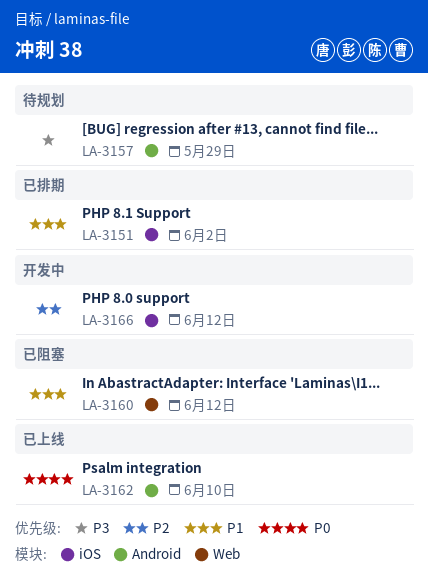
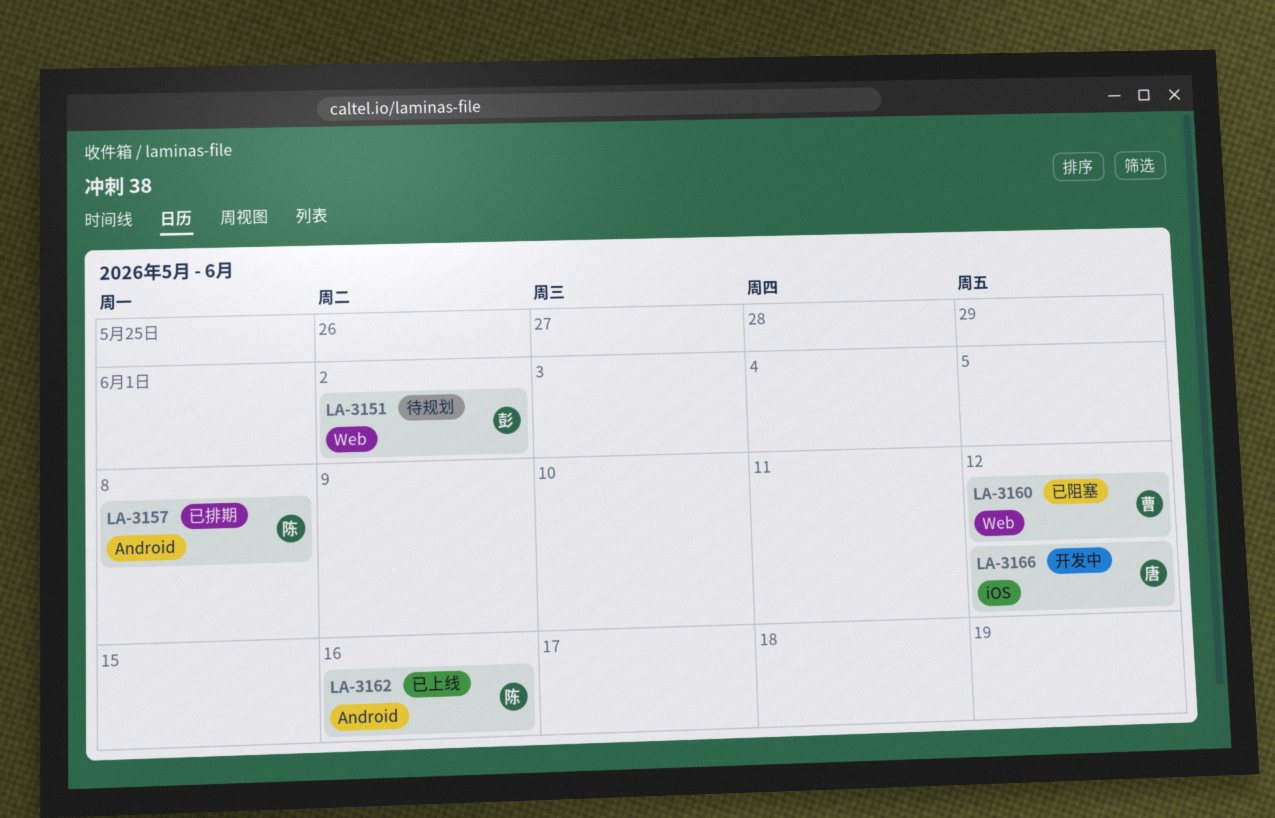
LA-3151, status: 已排期 -> 待规划
LA-3151, label: iOS -> Web
LA-3157, status: 待规划 -> 已排期
LA-3157, due: May 29 -> Jun 8
LA-3162, due: Jun 10 -> Jun 16

